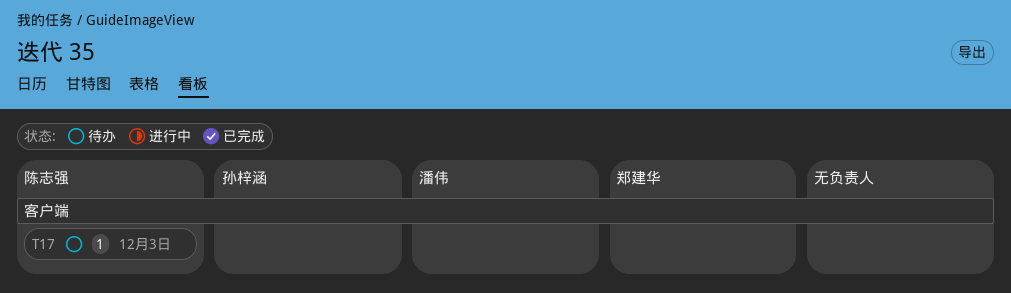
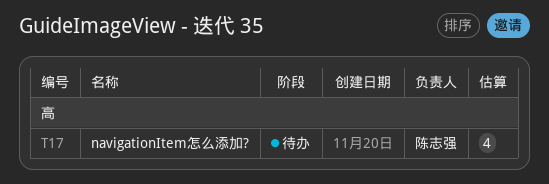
T17, estimate: 1 -> 4

